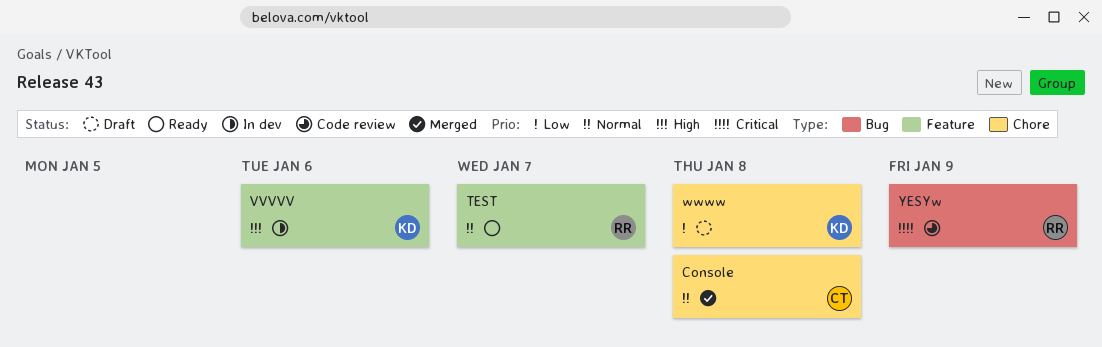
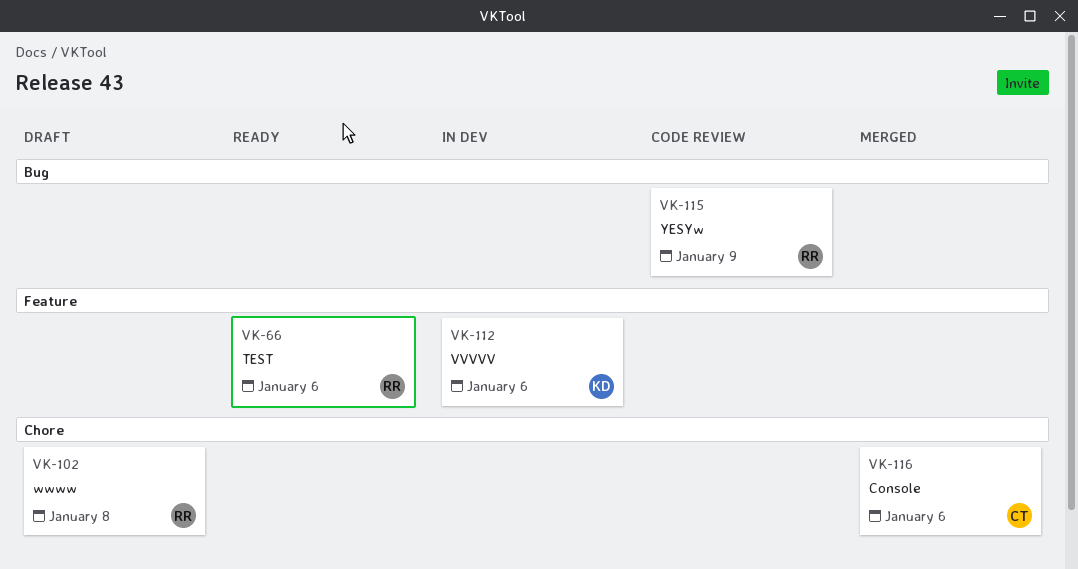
Console, due: Jan 8 -> Jan 6
TEST, due: Jan 7 -> Jan 6
wwww, owner: KD -> RR

